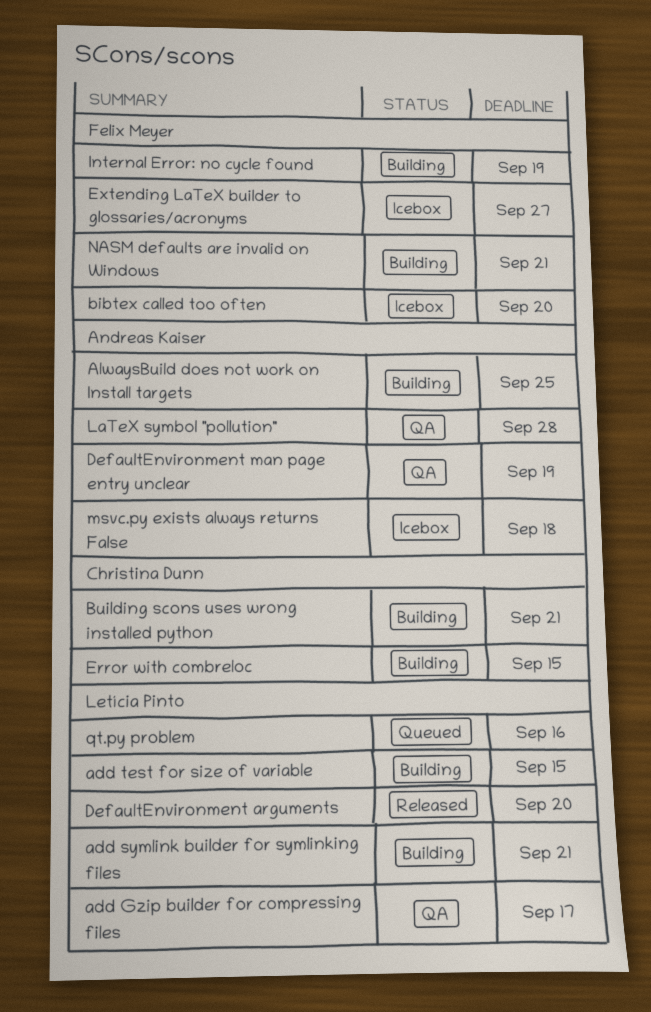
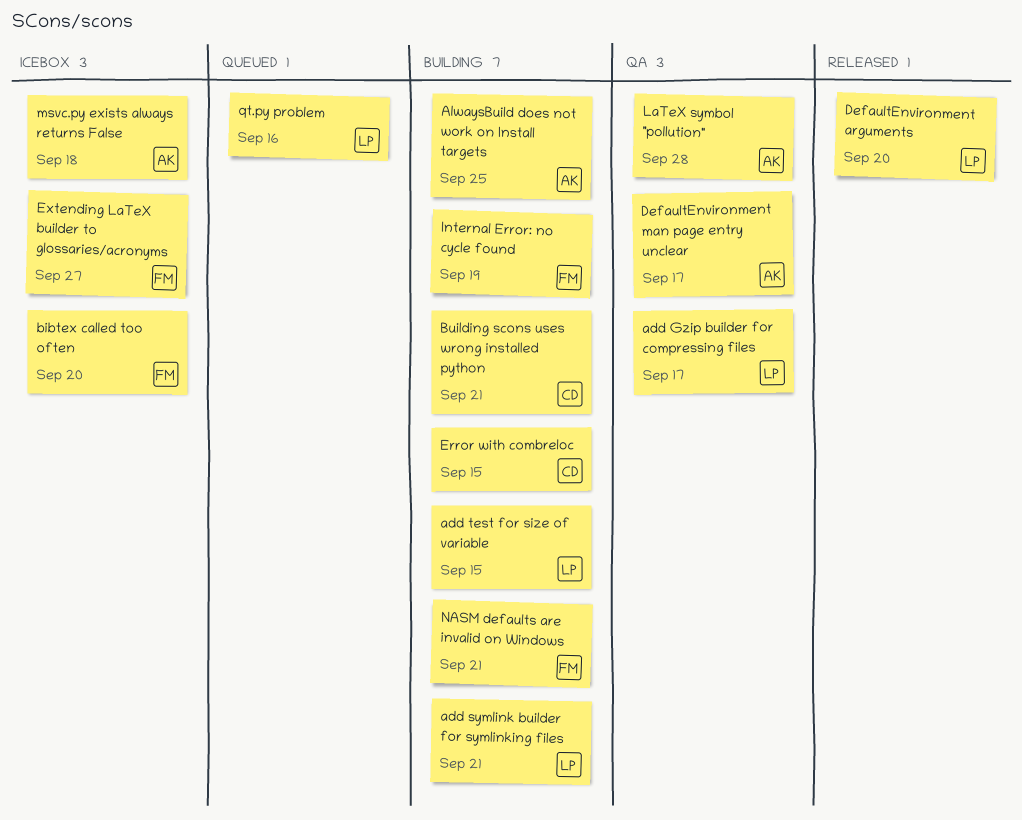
DefaultEnvironment man page entry unclear, due: Sep 19 -> Sep 17

